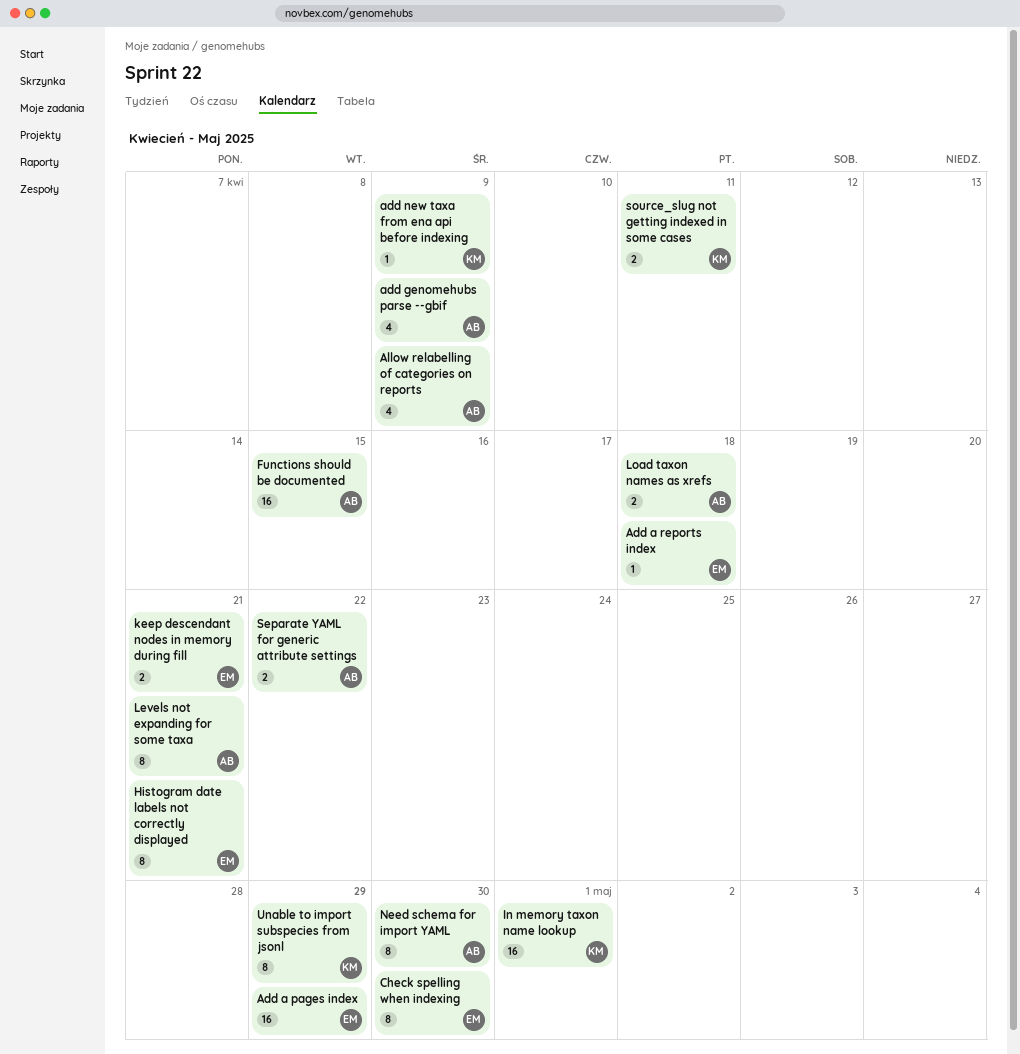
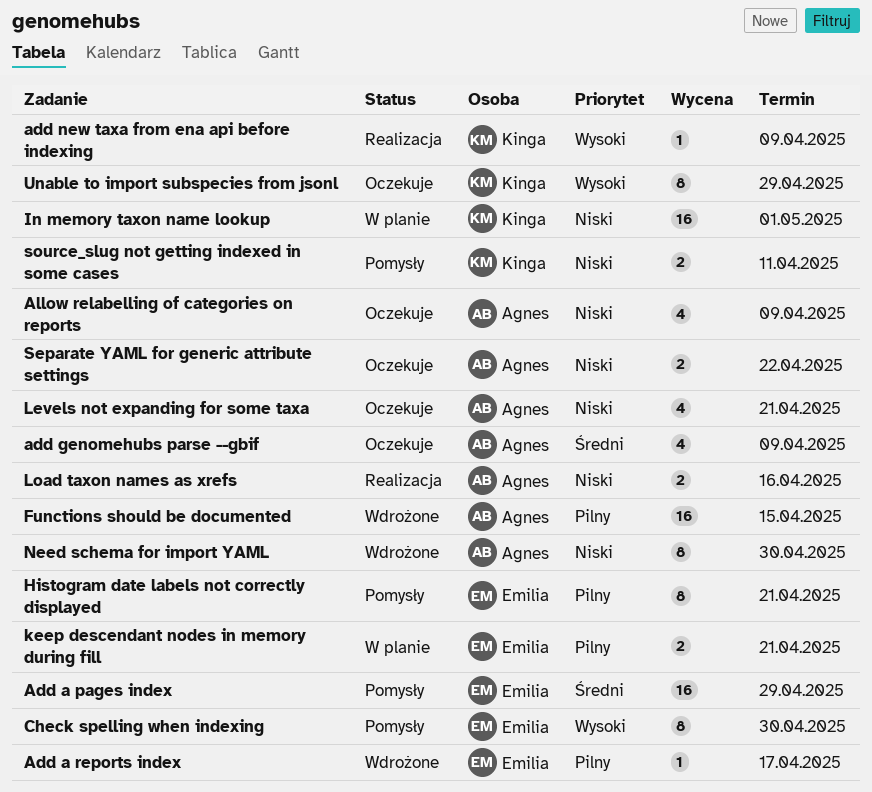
Add a reports index, due: Apr 18 -> Apr 17
Levels not expanding for some taxa, estimate: 8 -> 4
Load taxon names as xrefs, due: Apr 18 -> Apr 16

